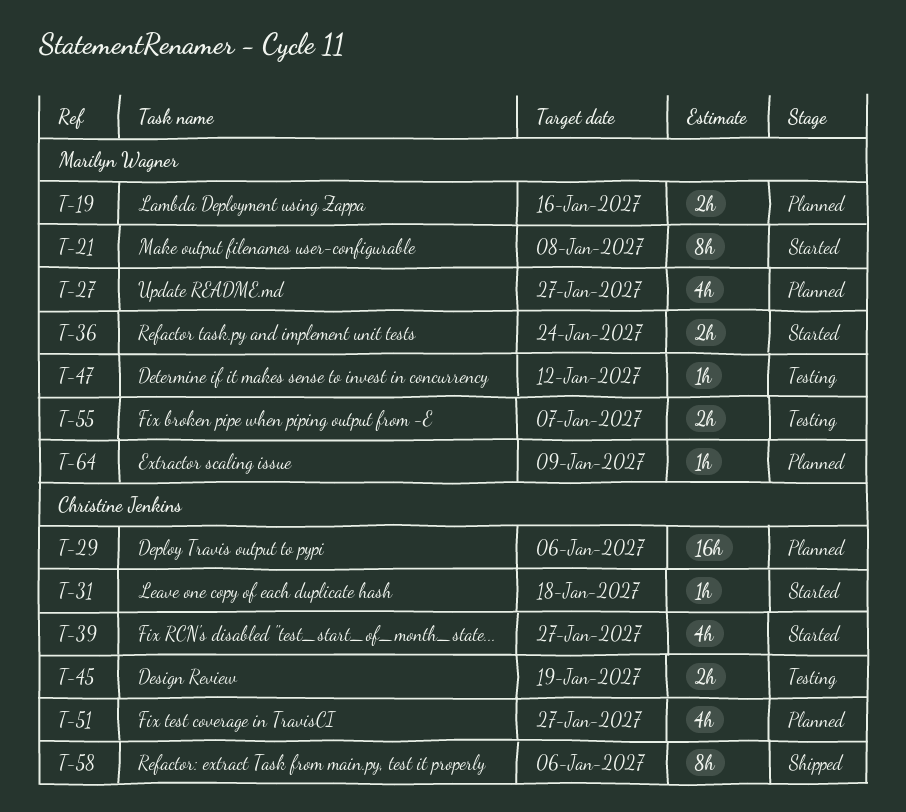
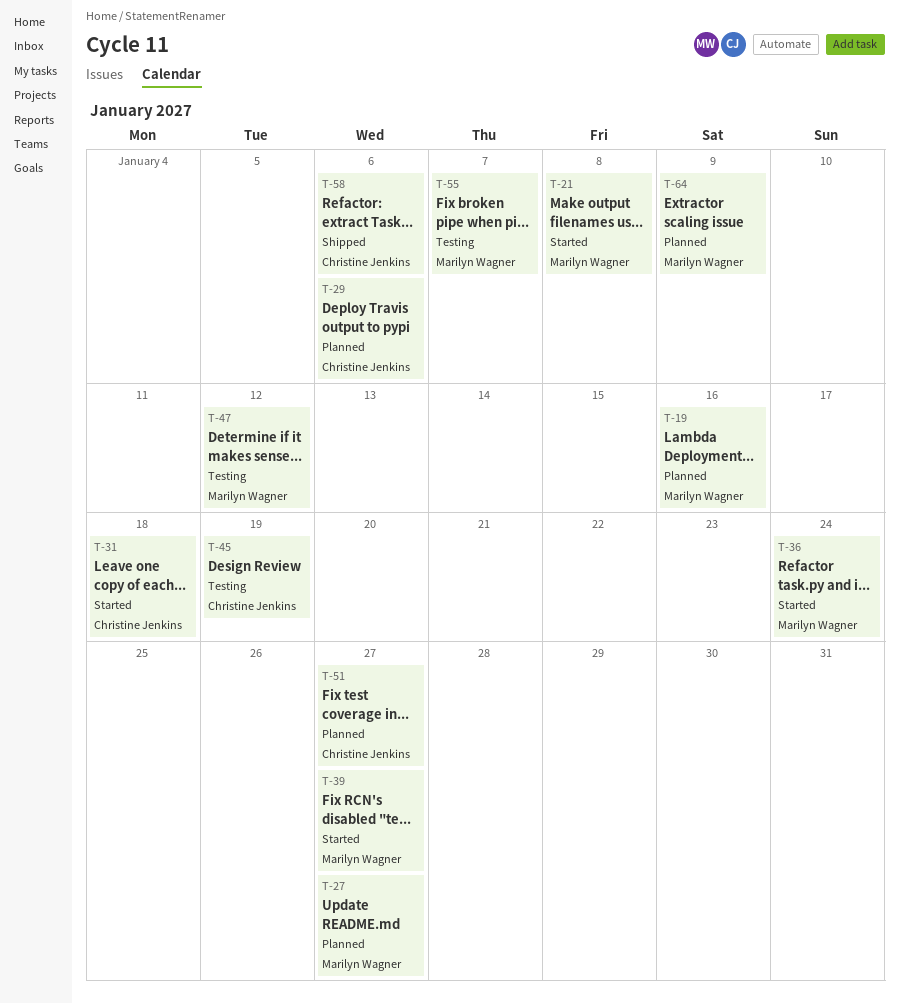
T-39, owner: Christine Jenkins -> Marilyn Wagner

